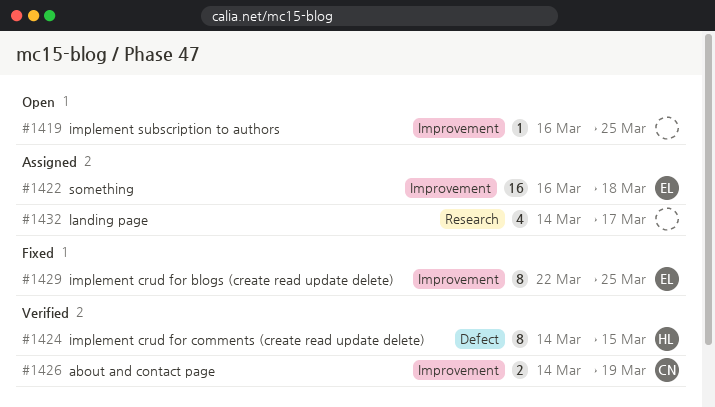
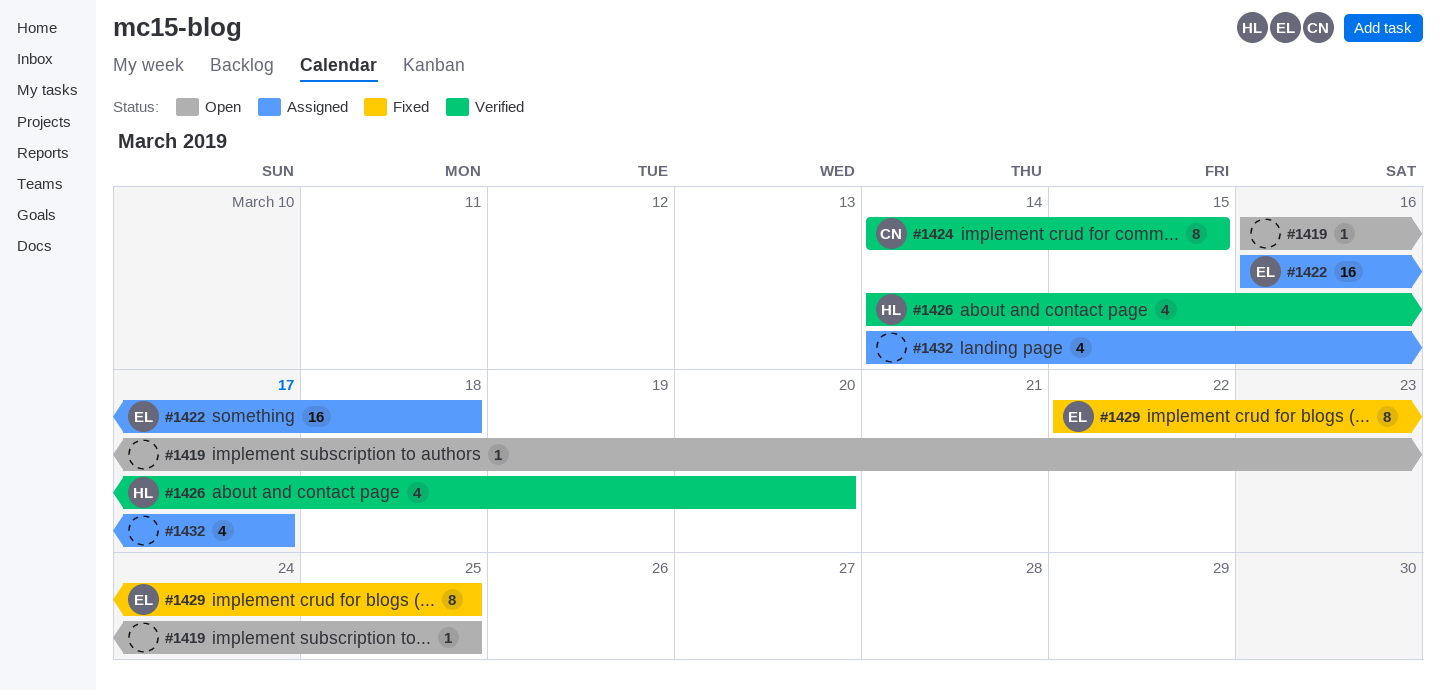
#1424, owner: HL -> CN
#1426, owner: CN -> HL
#1426, estimate: 2 -> 4
#1426, due: Mar 19 -> Mar 20

